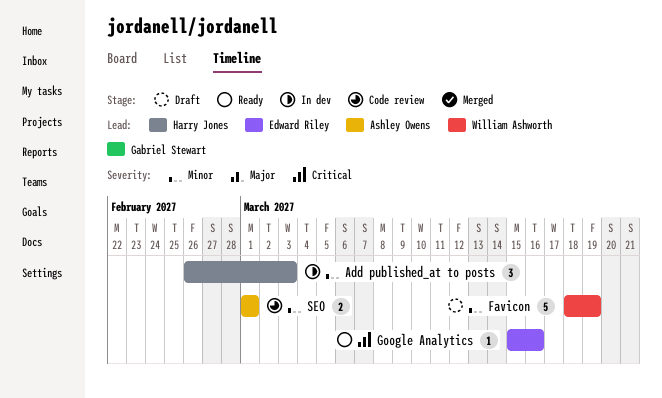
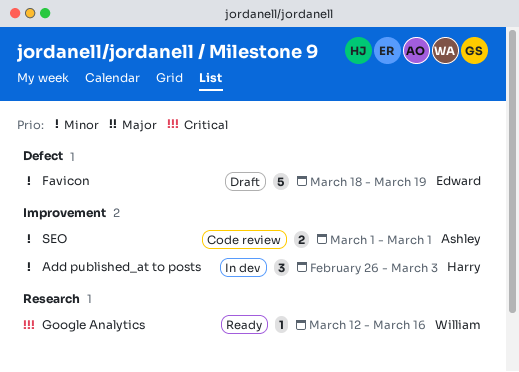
Favicon, owner: William Ashworth -> Edward Riley
Google Analytics, owner: Edward Riley -> William Ashworth
Google Analytics, start: Mar 15 -> Mar 12

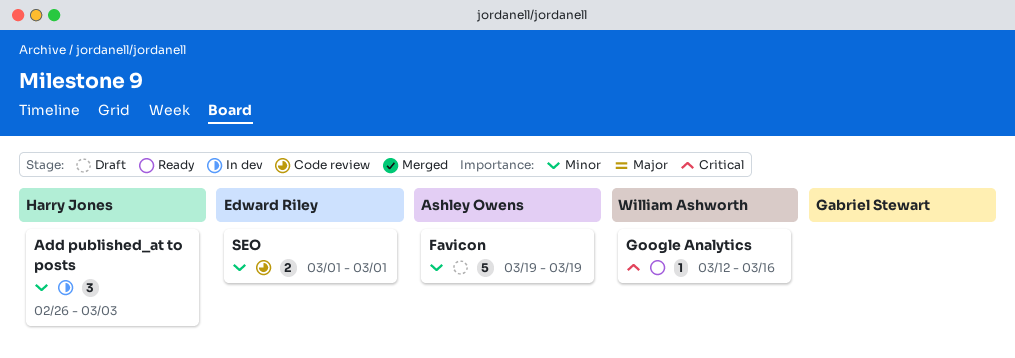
Favicon, owner: Edward Riley -> Ashley Owens
Favicon, start: Mar 18 -> Mar 19
SEO, owner: Ashley Owens -> Edward Riley

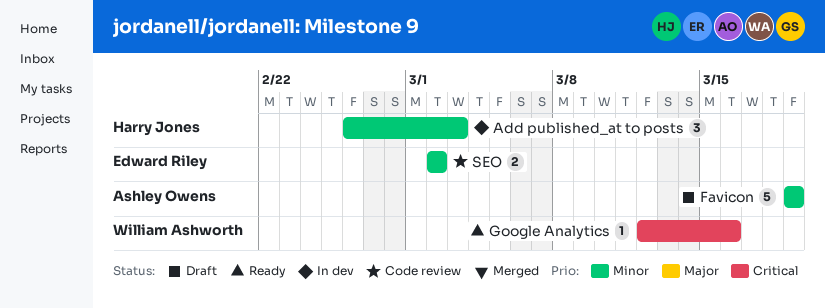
SEO, start: Mar 1 -> Mar 2
SEO, due: Mar 1 -> Mar 2

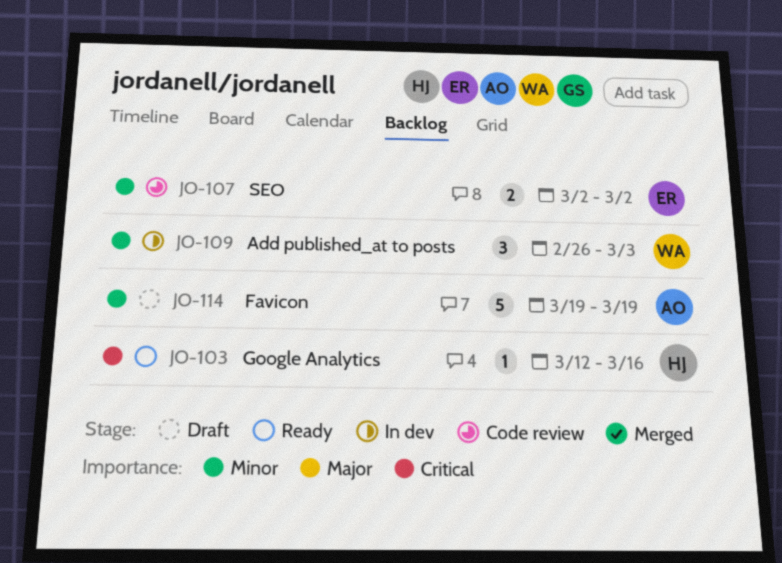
Add published_at to posts, owner: Harry Jones -> William Ashworth
Google Analytics, owner: William Ashworth -> Harry Jones

